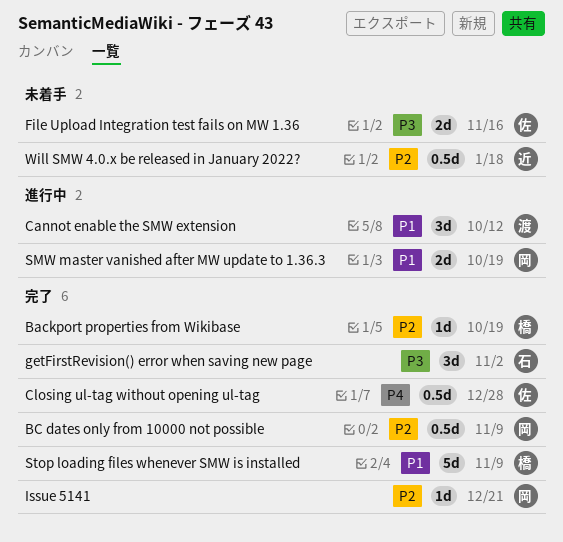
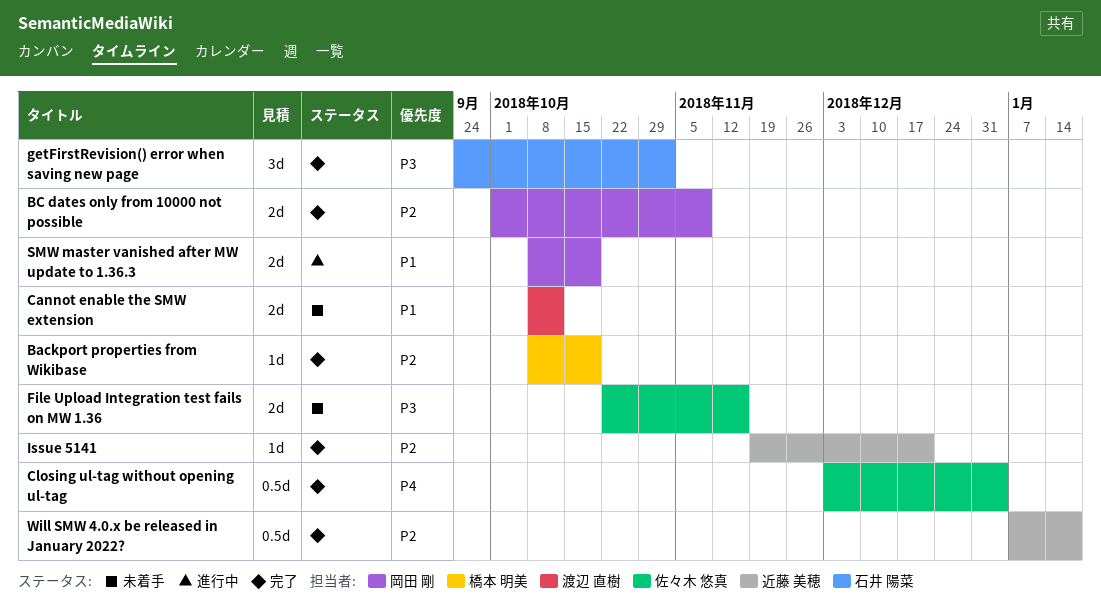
BC dates only from 10000 not possible, estimate: 0.5d -> 2d
Cannot enable the SMW extension, status: 進行中 -> 未着手
Cannot enable the SMW extension, estimate: 3d -> 2d
Closing ul-tag without opening ul-tag, due: Dec 28 -> Jan 4
Issue 5141, owner: 岡田 剛 -> 近藤 美穂
Stop loading files whenever SMW is installed: present -> none
Will SMW 4.0.x be released in January 2022?, status: 未着手 -> 完了

